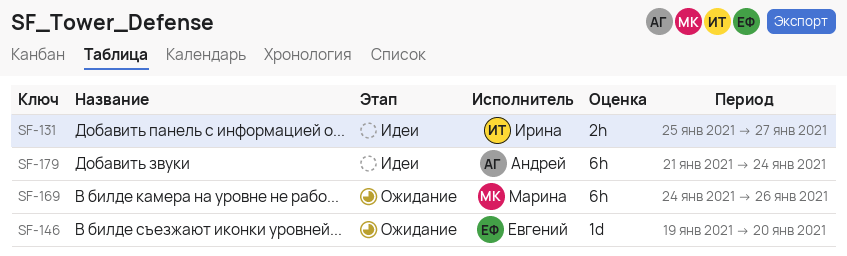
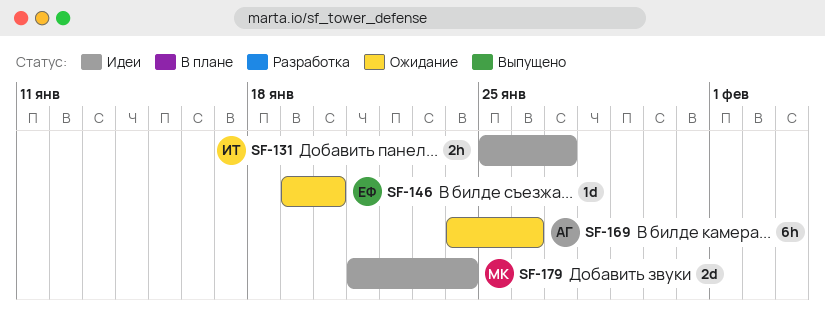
SF-169, owner: Марина -> Андрей
SF-179, owner: Андрей -> Марина
SF-179, estimate: 6h -> 2d

